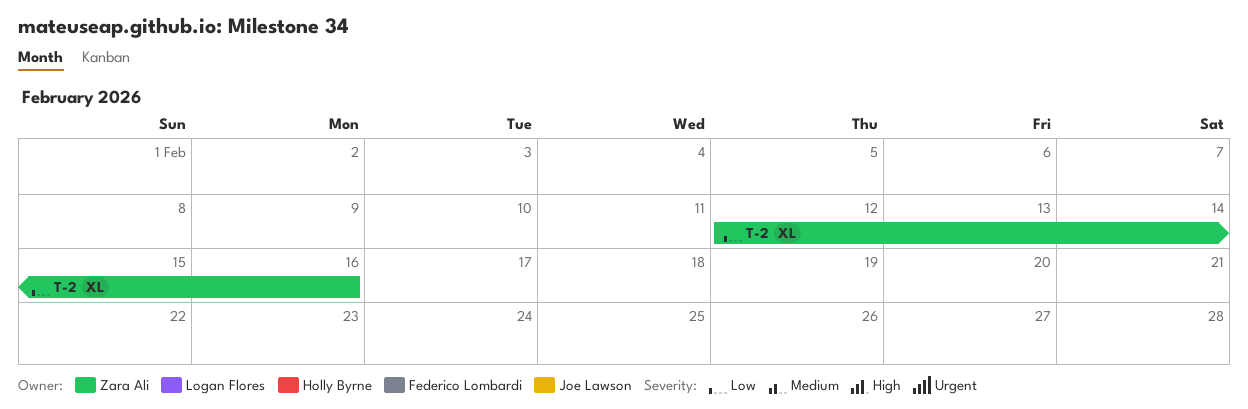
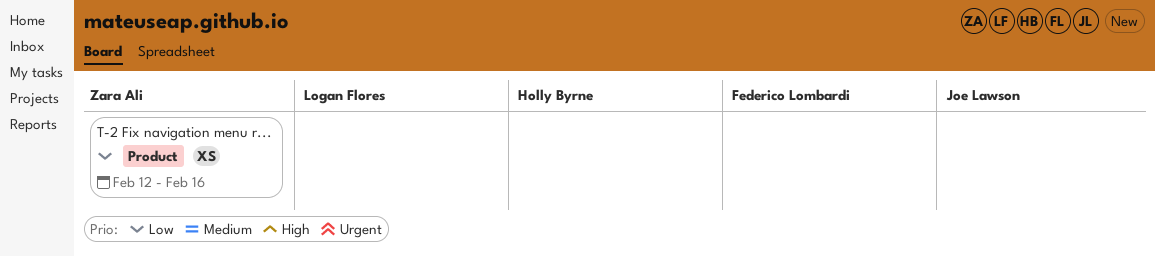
T-2, estimate: XL -> XS

